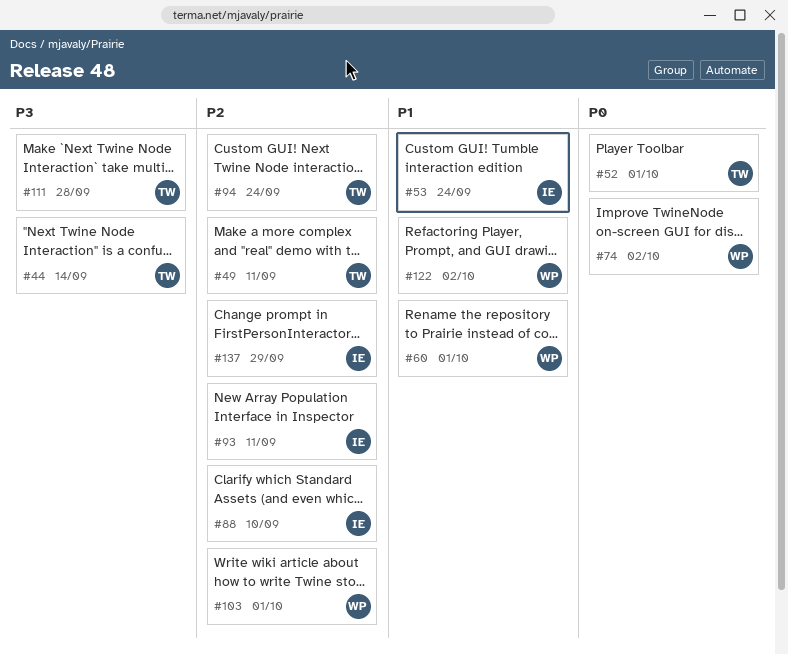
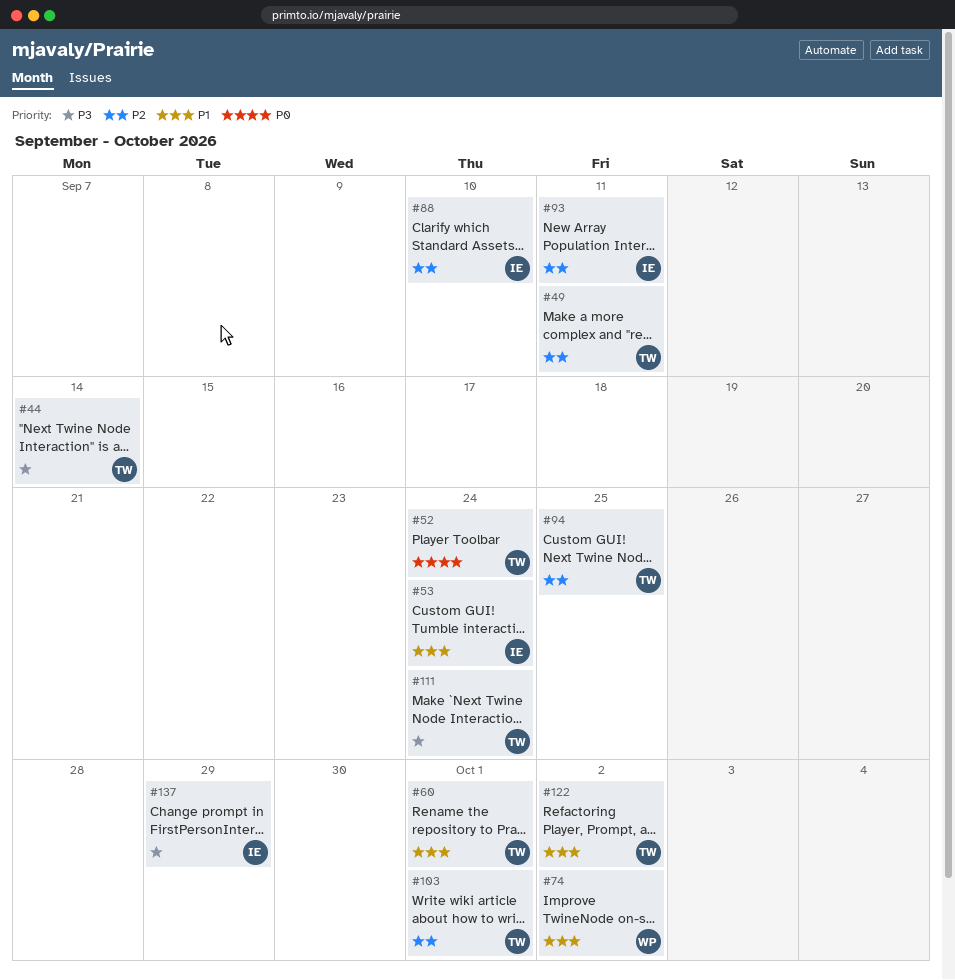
#52, due: Oct 1 -> Sep 24
#60, owner: WP -> TW
#74, priority: P0 -> P1
#94, due: Sep 24 -> Sep 25
#103, owner: WP -> TW
#111, due: Sep 28 -> Sep 24
#122, owner: WP -> TW
#137, priority: P2 -> P3

